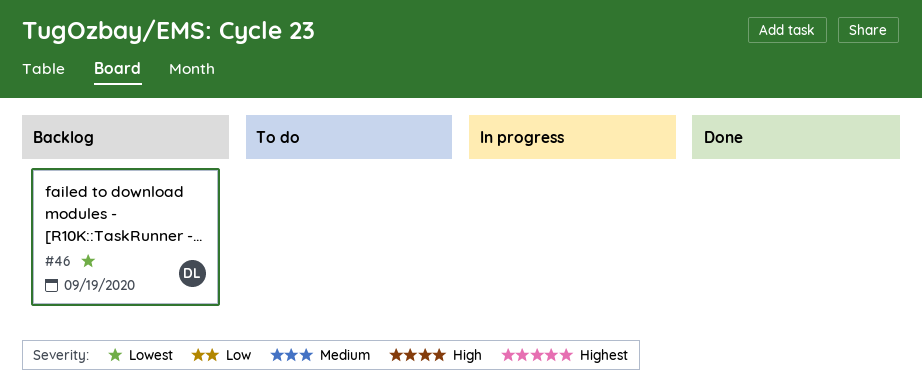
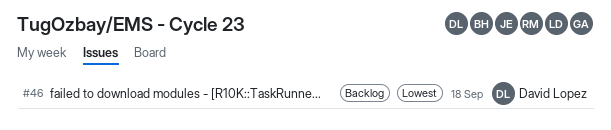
#46, due: Sep 19 -> Sep 18

